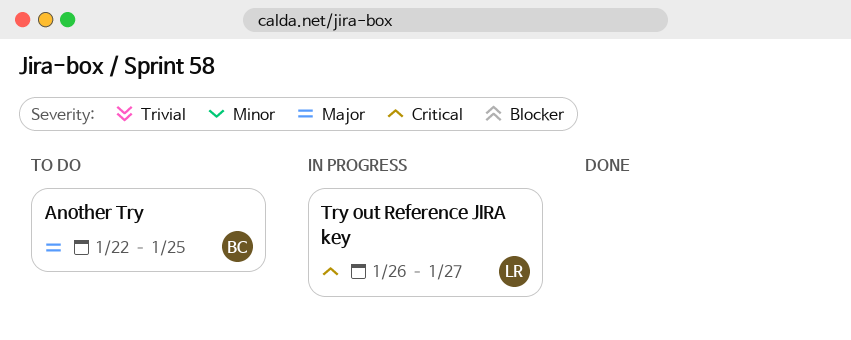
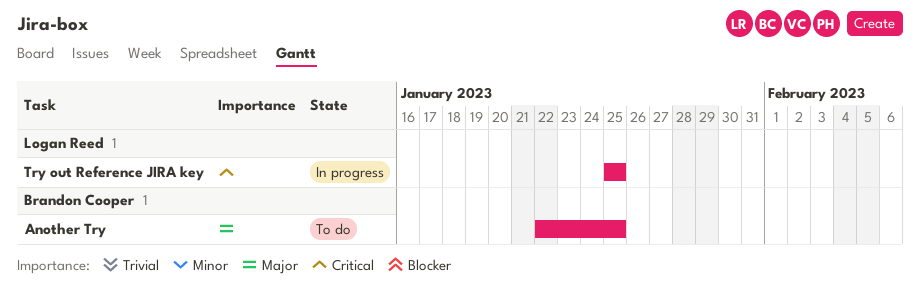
Try out Reference JIRA key, start: Jan 26 -> Jan 25
Try out Reference JIRA key, due: Jan 27 -> Jan 25

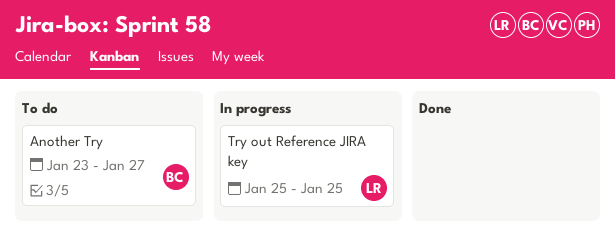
Another Try, start: Jan 22 -> Jan 23
Another Try, due: Jan 25 -> Jan 27

